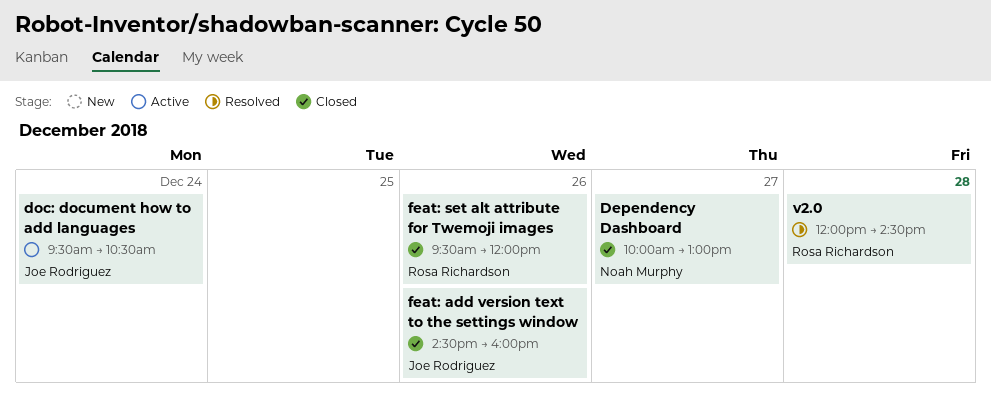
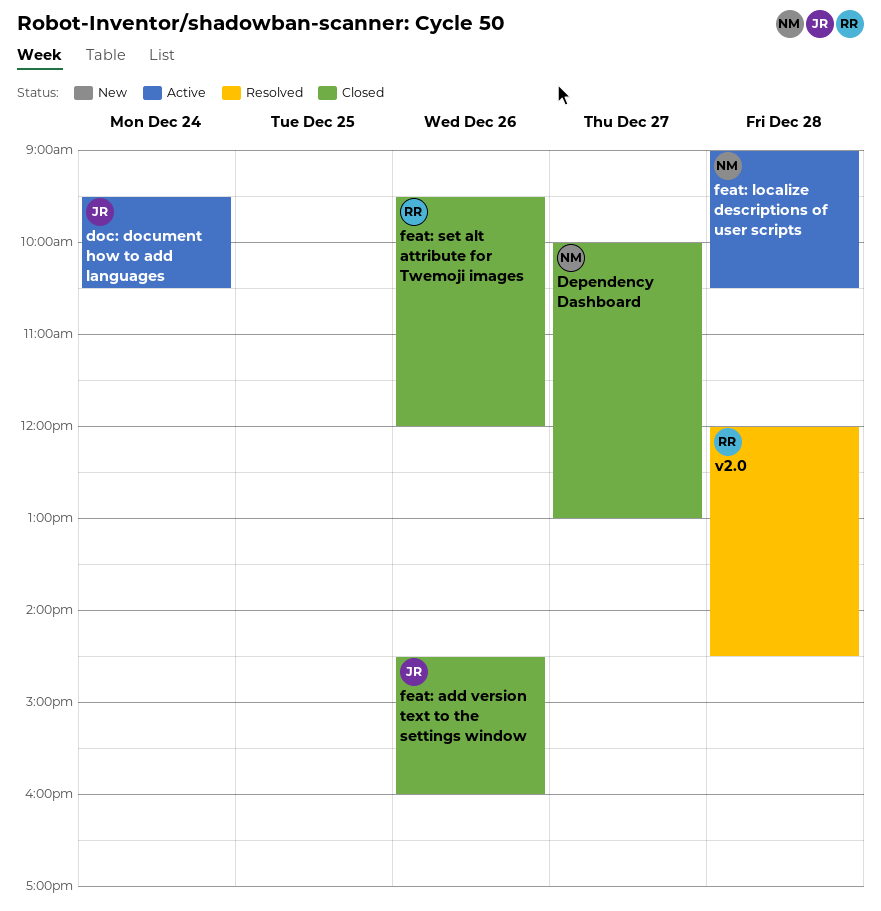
feat: localize descriptions of user scripts: none -> present

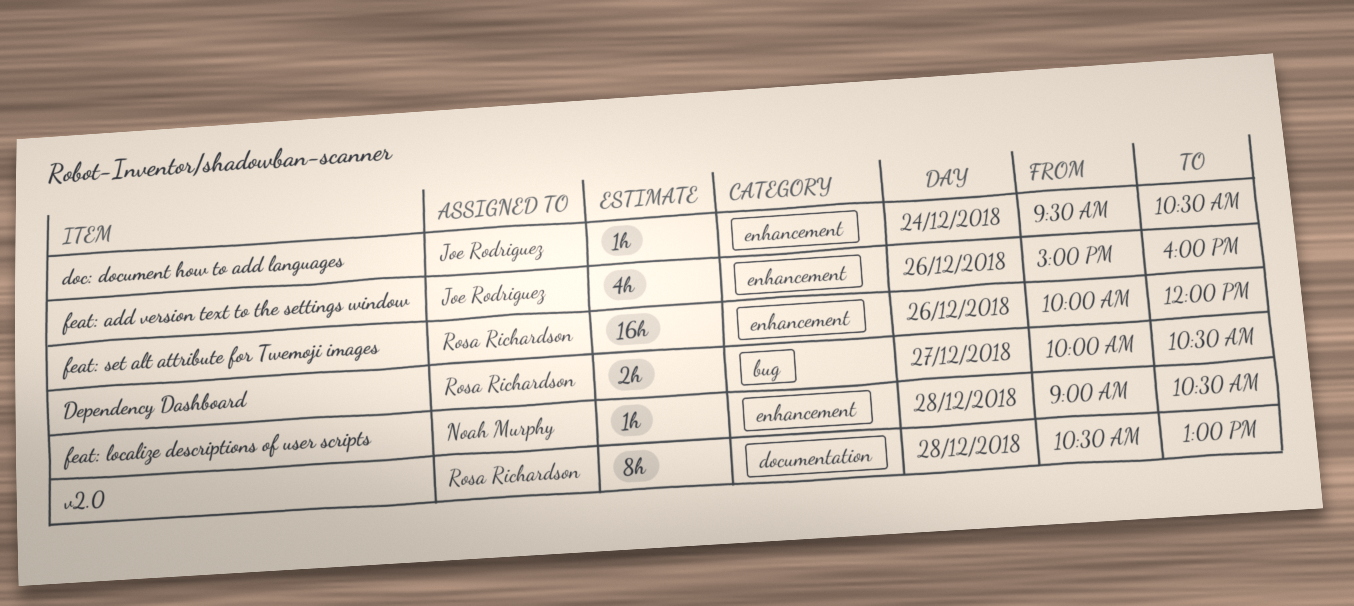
Dependency Dashboard, owner: Noah Murphy -> Rosa Richardson
Dependency Dashboard, ends: 13:00 -> 10:30
feat: add version text to the settings window, begins: 14:30 -> 15:00
feat: set alt attribute for Twemoji images, begins: 09:30 -> 10:00
v2.0, begins: 12:00 -> 10:30
v2.0, ends: 14:30 -> 13:00

